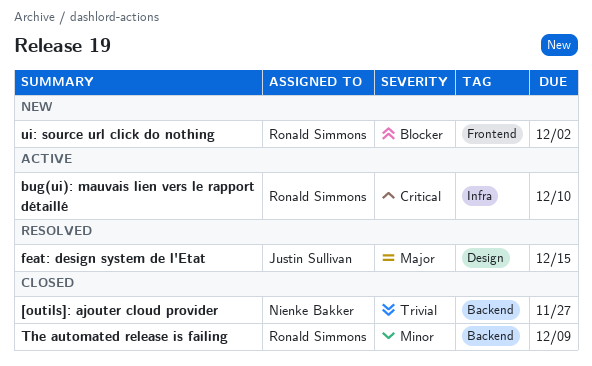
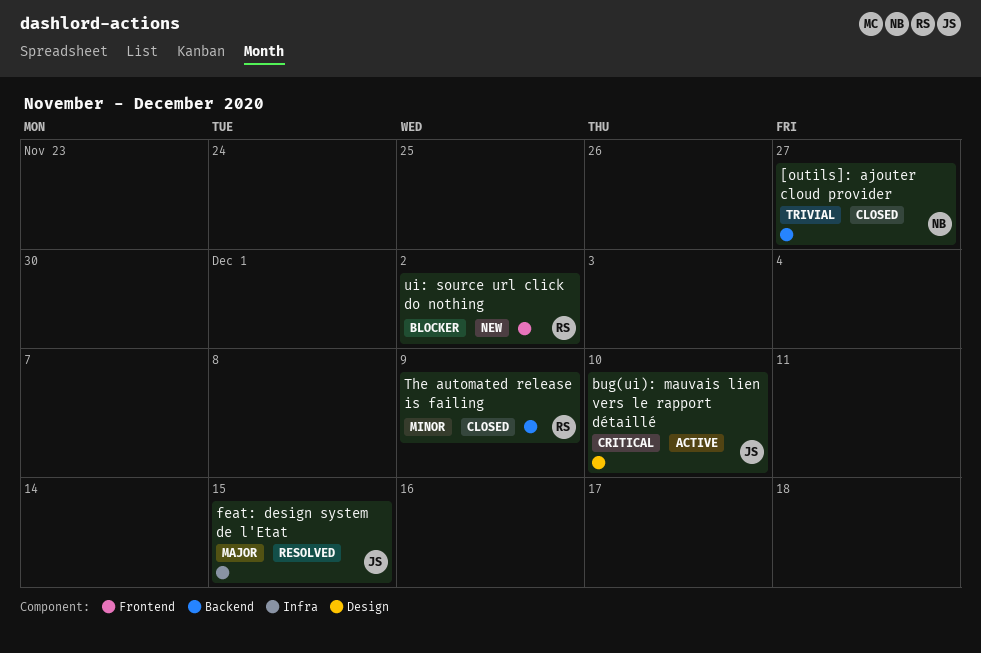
bug(ui): mauvais lien vers le rapport détaillé, owner: Ronald Simmons -> Justin Sullivan
bug(ui): mauvais lien vers le rapport détaillé, label: Infra -> Design
feat: design system de l'Etat, label: Design -> Infra

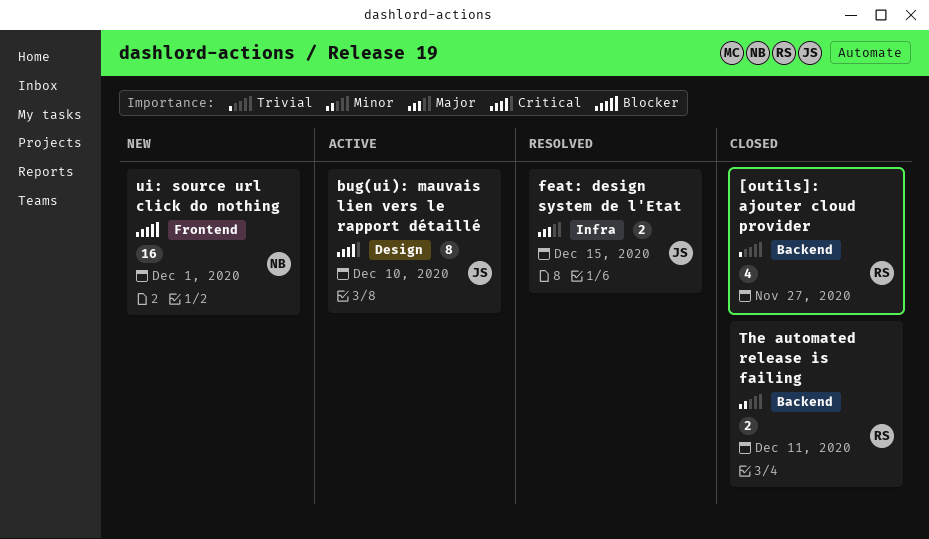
[outils]: ajouter cloud provider, owner: NB -> RS
The automated release is failing, due: Dec 9 -> Dec 11
ui: source url click do nothing, owner: RS -> NB
ui: source url click do nothing, due: Dec 2 -> Dec 1

